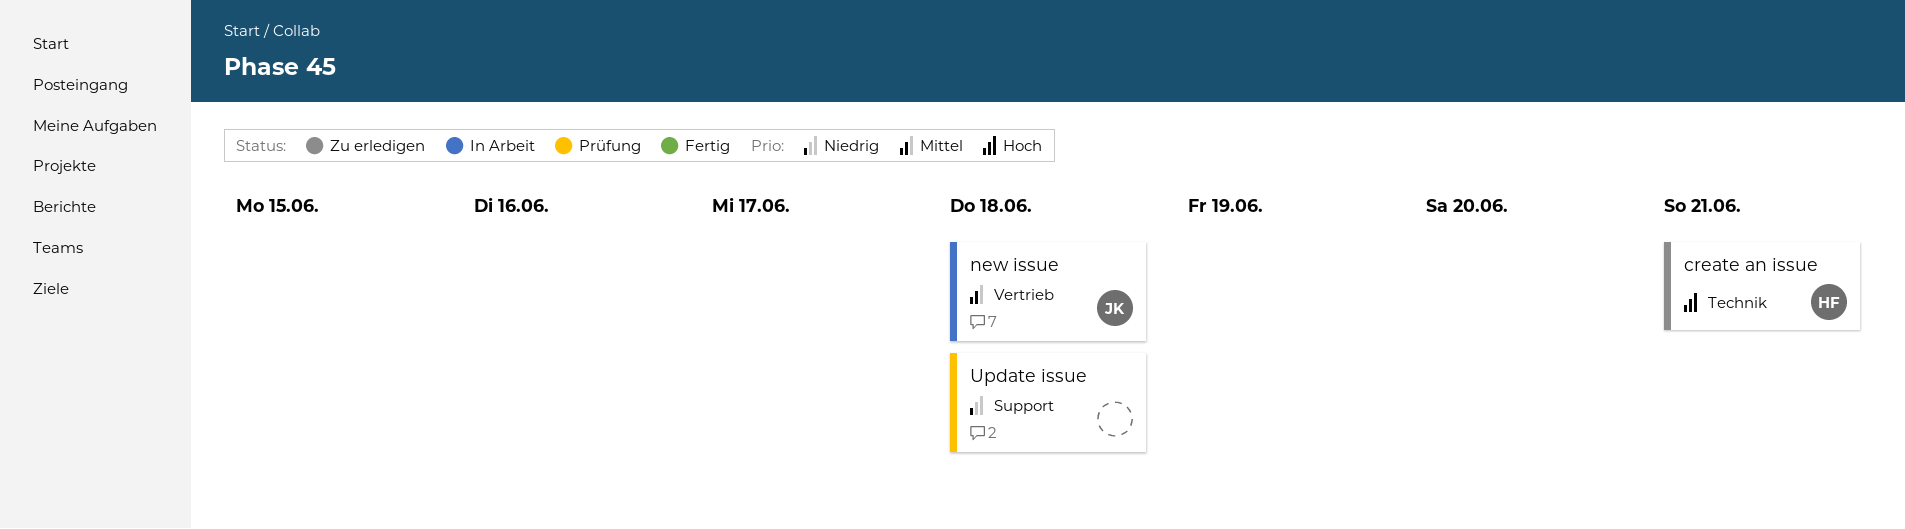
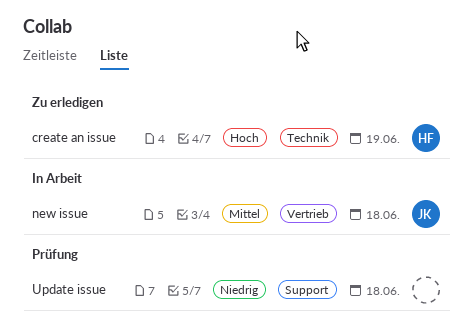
create an issue, due: Jun 21 -> Jun 19

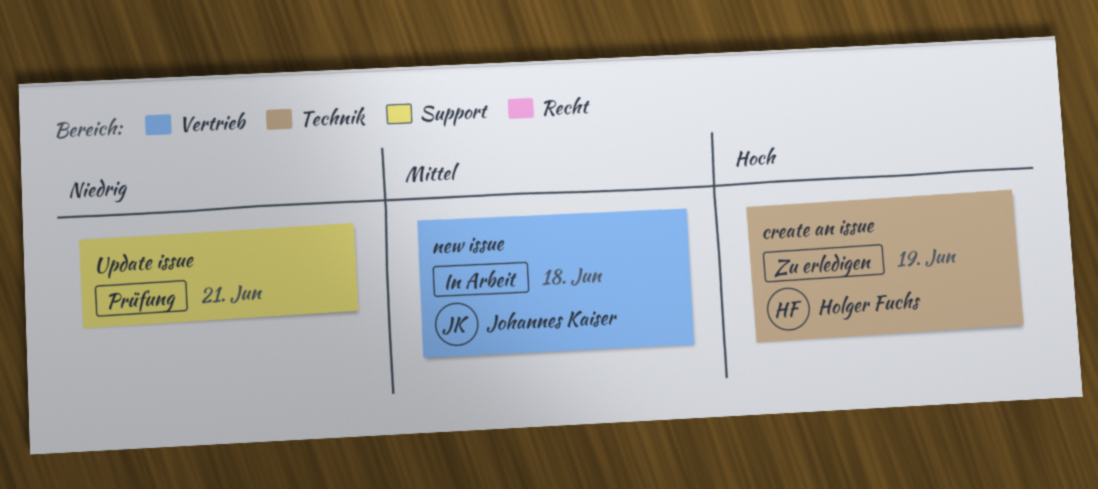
Update issue, due: Jun 18 -> Jun 21

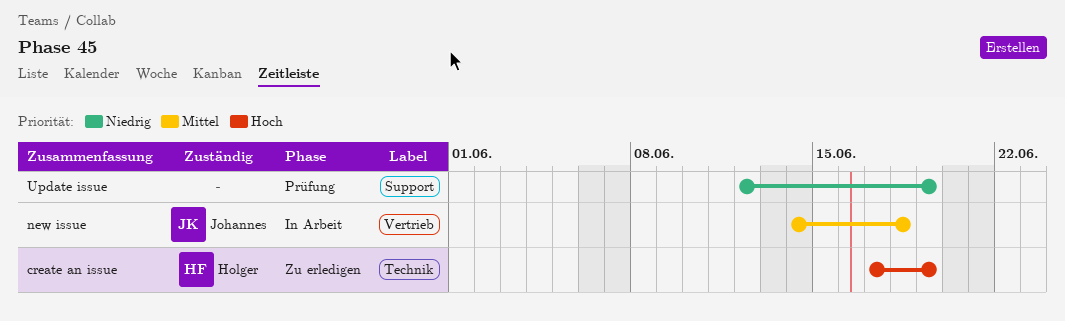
Update issue, due: Jun 21 -> Jun 19

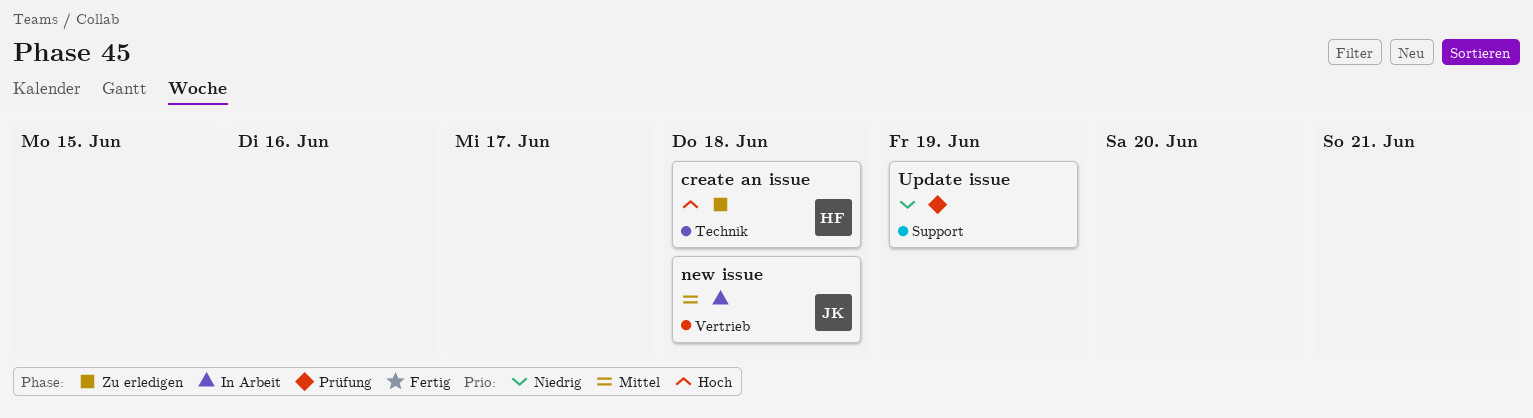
create an issue, due: Jun 19 -> Jun 18

